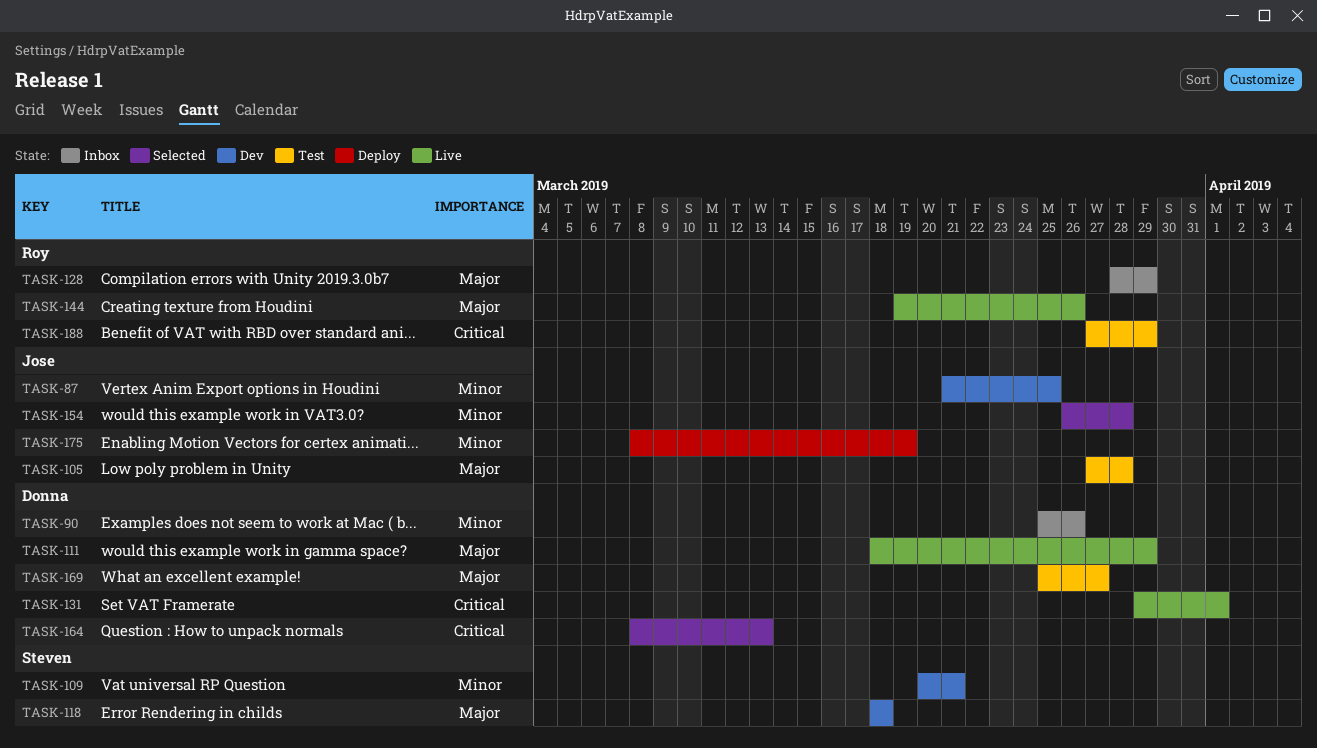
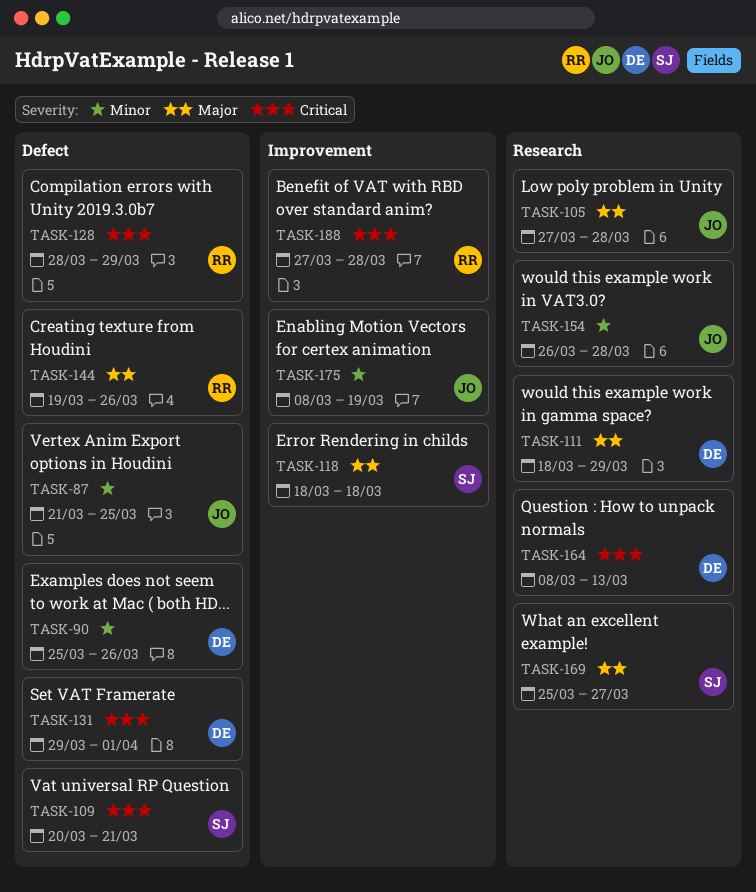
TASK-109, priority: Minor -> Critical
TASK-128, priority: Major -> Critical
TASK-169, owner: Donna -> Steven
TASK-188, due: Mar 29 -> Mar 28

